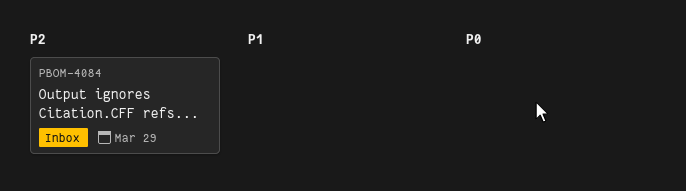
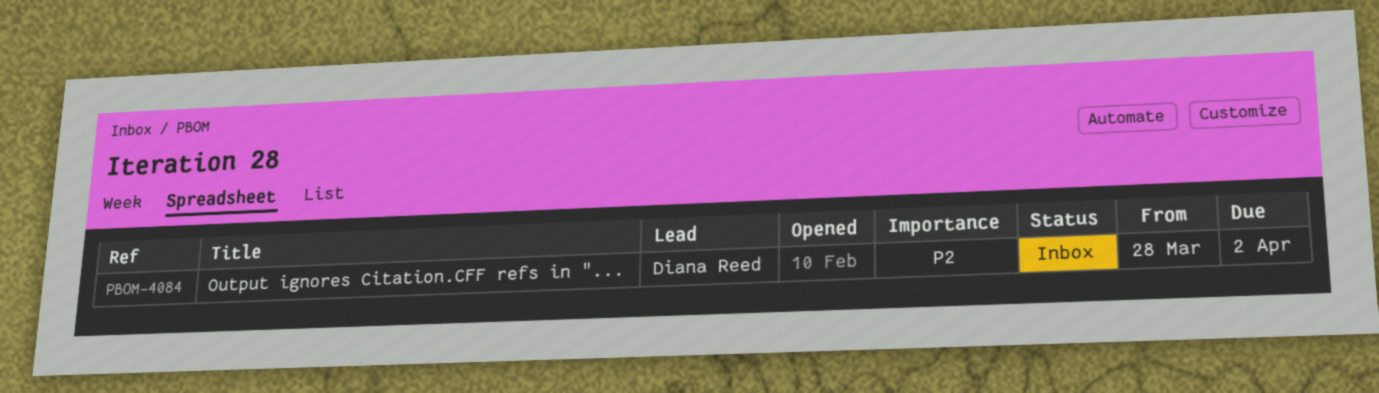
PBOM-4084, due: Mar 29 -> Apr 2

